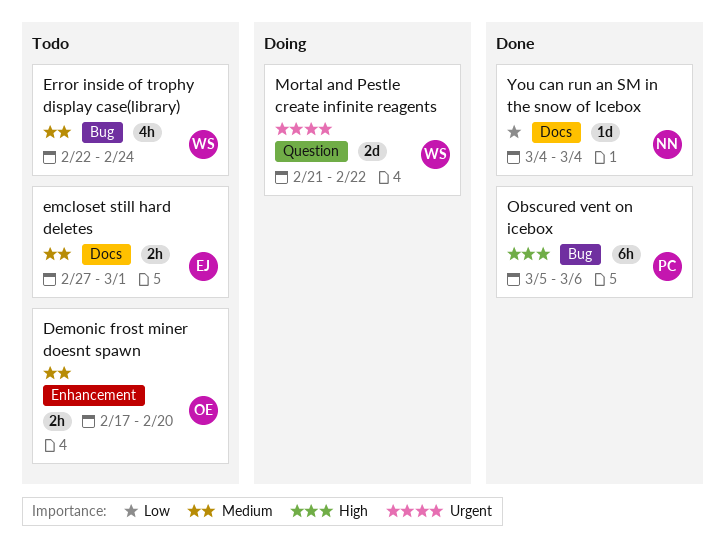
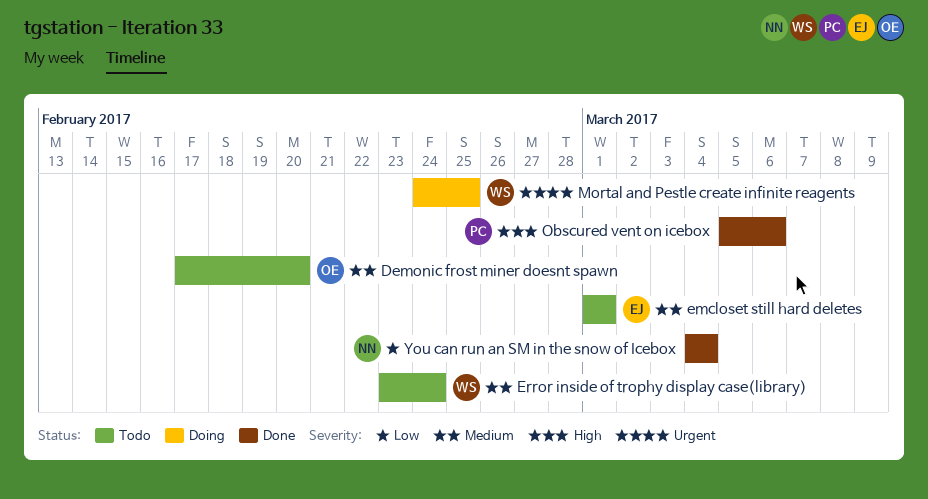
emcloset still hard deletes, start: Feb 27 -> Mar 1
Error inside of trophy display case(library), start: Feb 22 -> Feb 23
Mortal and Pestle create infinite reagents, start: Feb 21 -> Feb 24
Mortal and Pestle create infinite reagents, due: Feb 22 -> Feb 25

